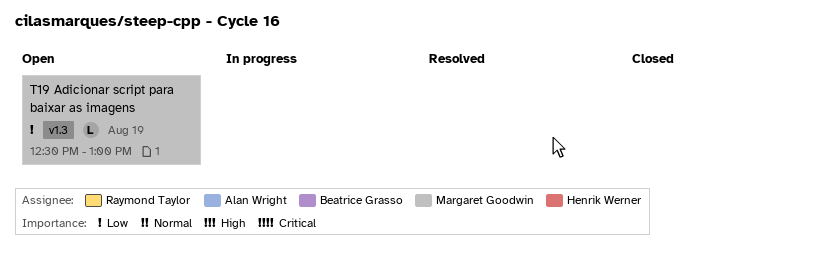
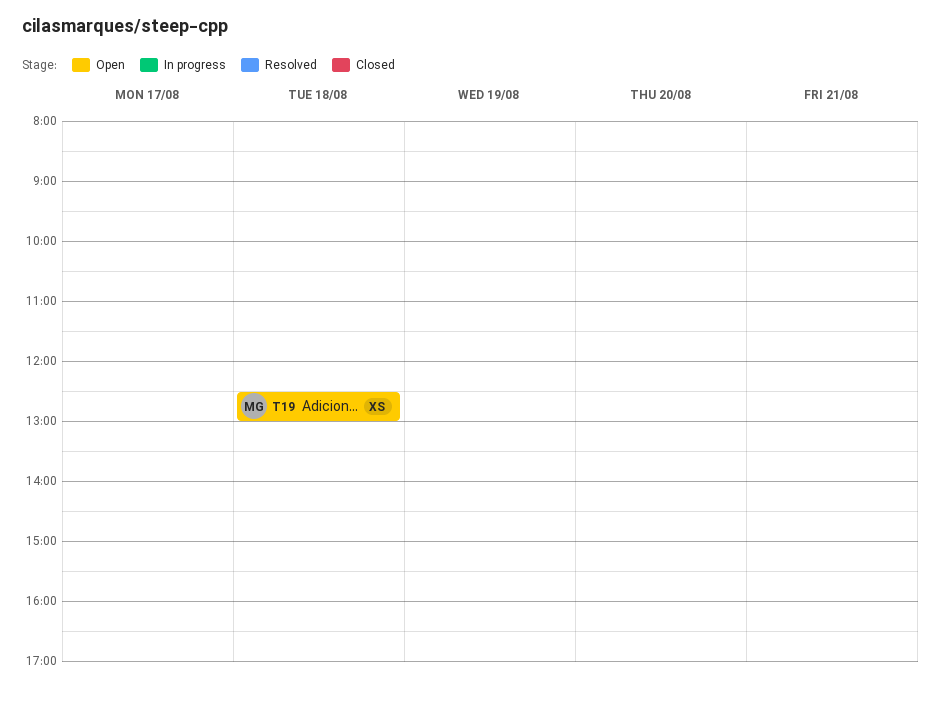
T19, estimate: L -> XS
T19, day: Aug 19 -> Aug 18

